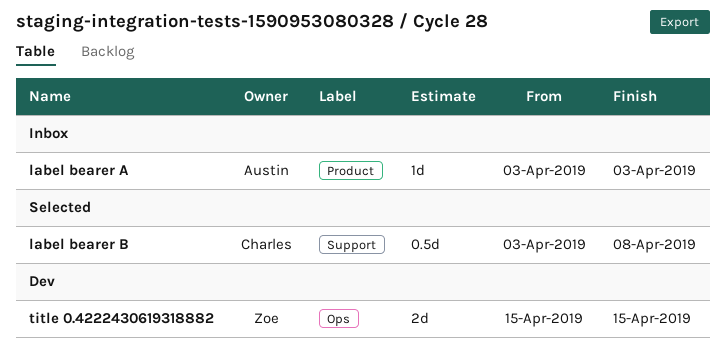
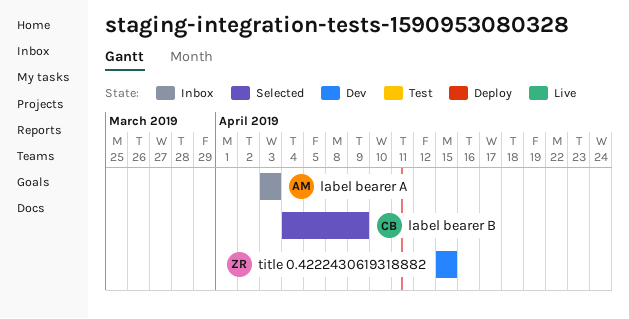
label bearer B, start: Apr 3 -> Apr 4
label bearer B, due: Apr 8 -> Apr 9

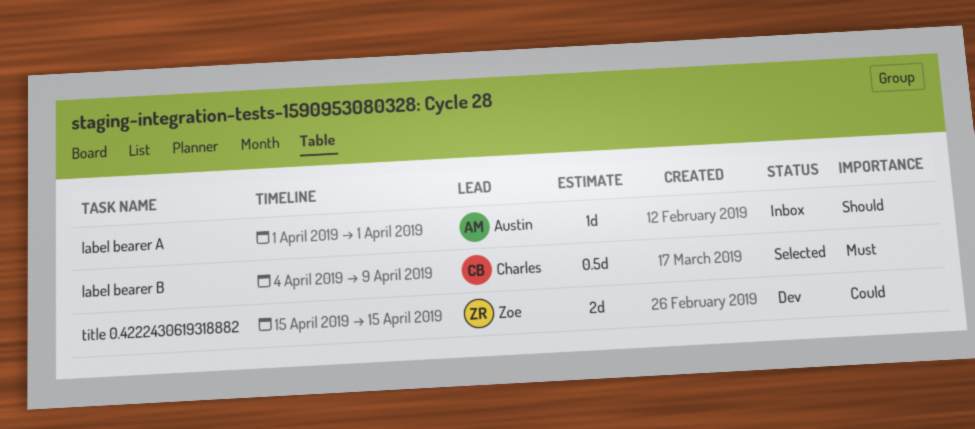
label bearer A, start: Apr 3 -> Apr 1
label bearer A, due: Apr 3 -> Apr 1

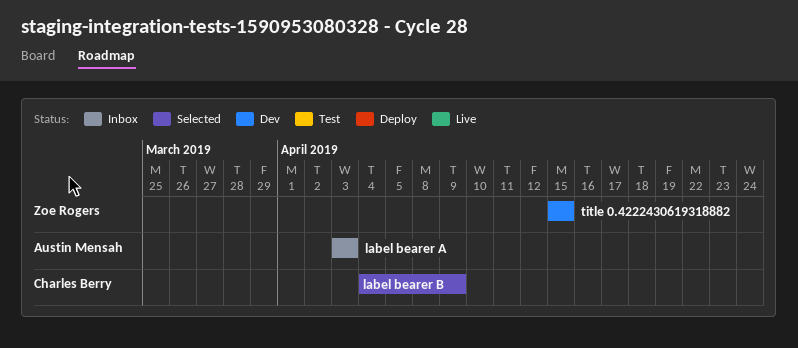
label bearer A, start: Apr 1 -> Apr 3
label bearer A, due: Apr 1 -> Apr 3

